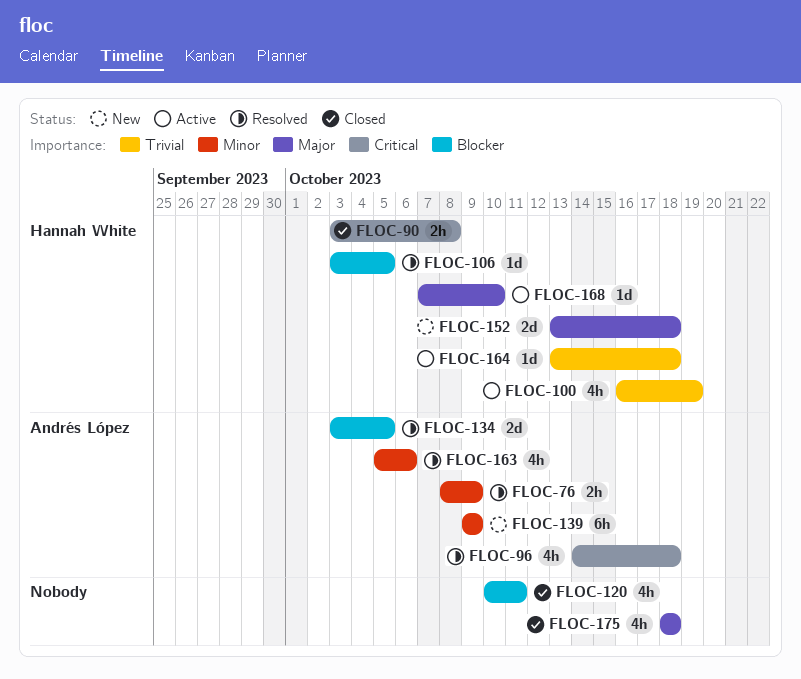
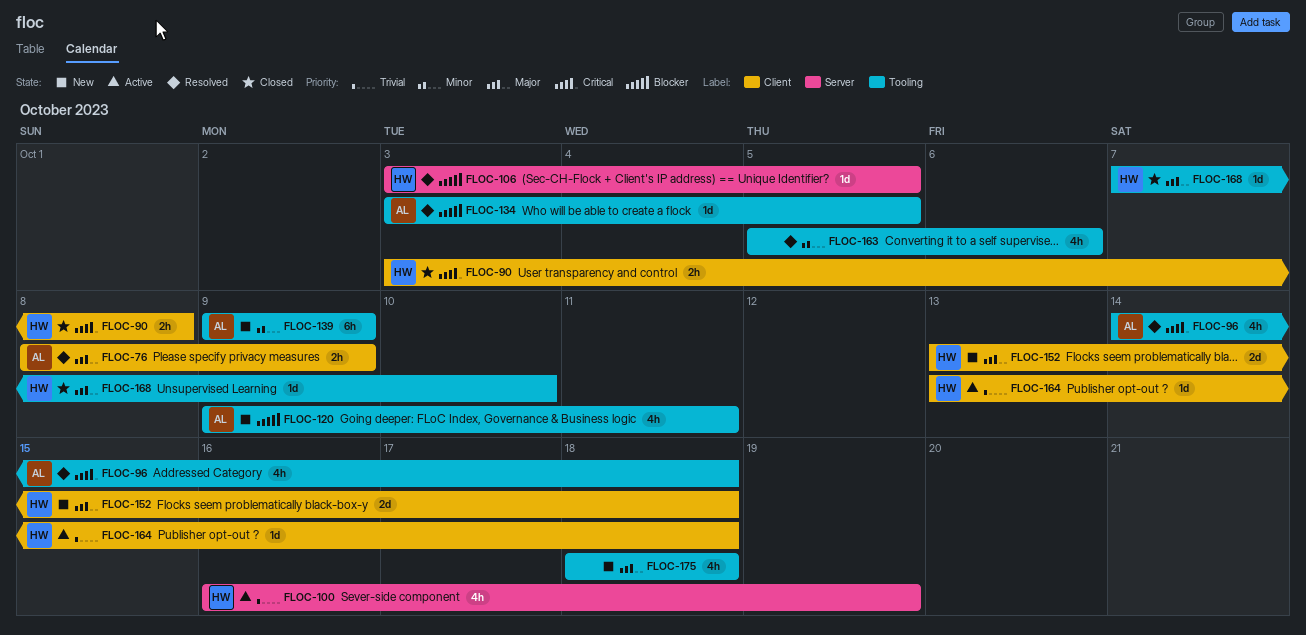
FLOC-76, priority: Minor -> Major
FLOC-120, status: Closed -> New
FLOC-120, owner: none -> Andrés López
FLOC-120, start: Oct 10 -> Oct 9
FLOC-134, estimate: 2d -> 1d
FLOC-163, owner: Andrés López -> none
FLOC-168, status: Active -> Closed
FLOC-175, status: Closed -> New

